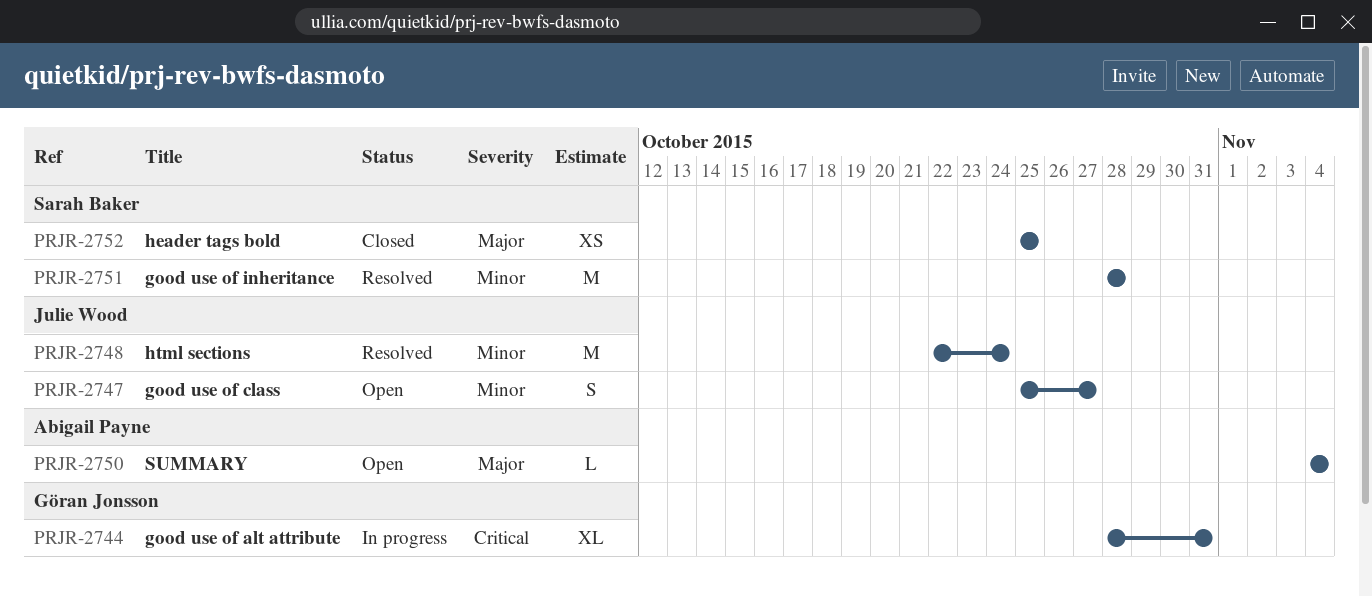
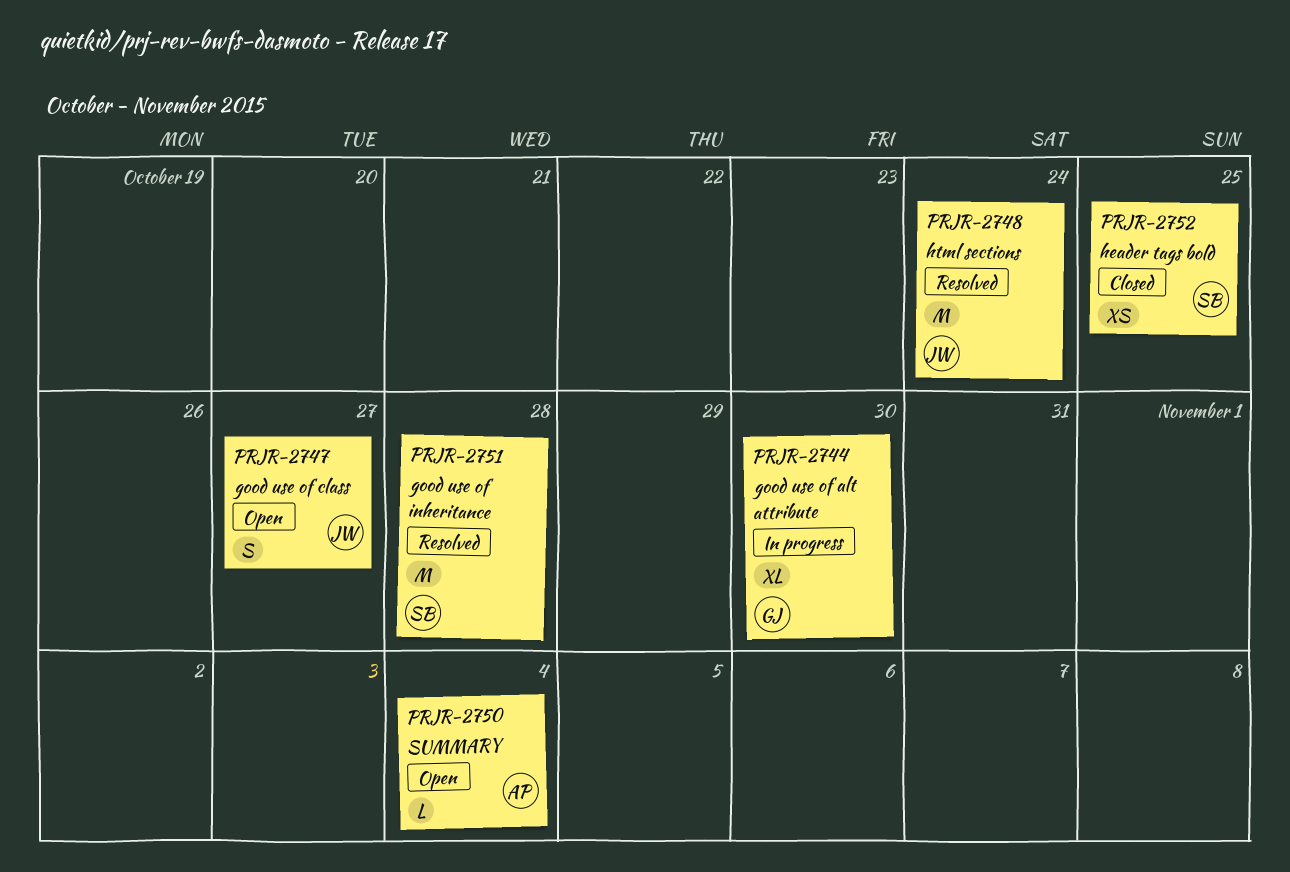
PRJR-2744, due: Oct 31 -> Oct 30

